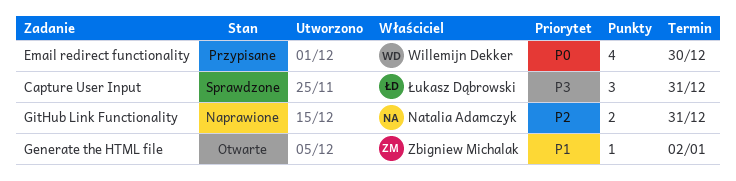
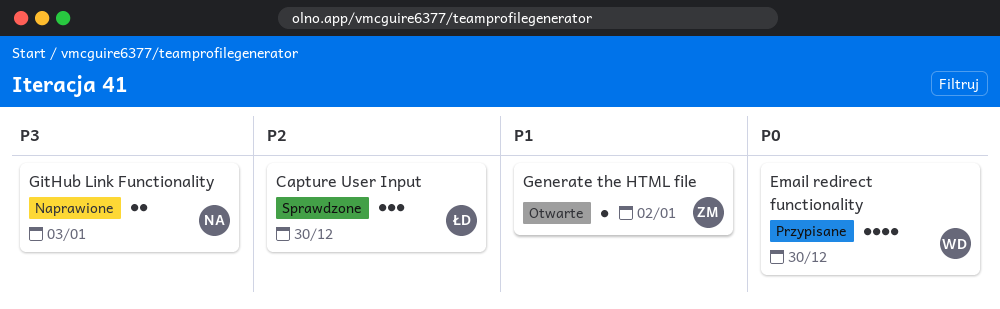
Capture User Input, priority: P3 -> P2
Capture User Input, due: Dec 31 -> Dec 30
GitHub Link Functionality, priority: P2 -> P3
GitHub Link Functionality, due: Dec 31 -> Jan 3

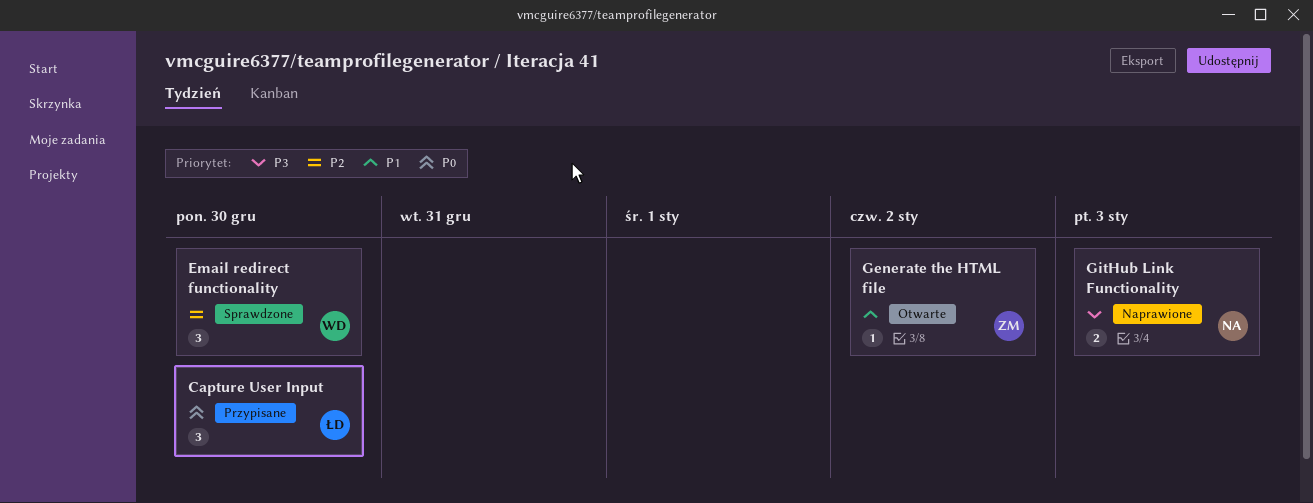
Capture User Input, status: Sprawdzone -> Przypisane
Capture User Input, priority: P2 -> P0
Email redirect functionality, status: Przypisane -> Sprawdzone
Email redirect functionality, priority: P0 -> P2
Email redirect functionality, estimate: 4 -> 3

